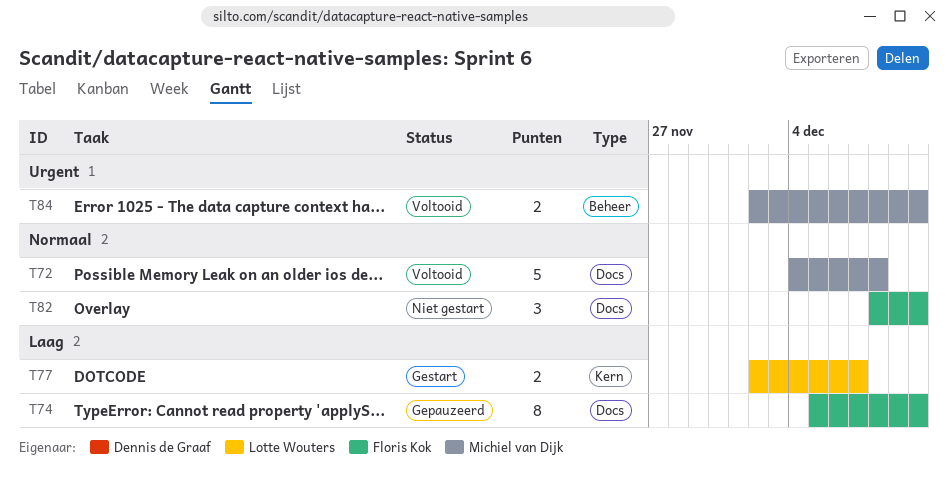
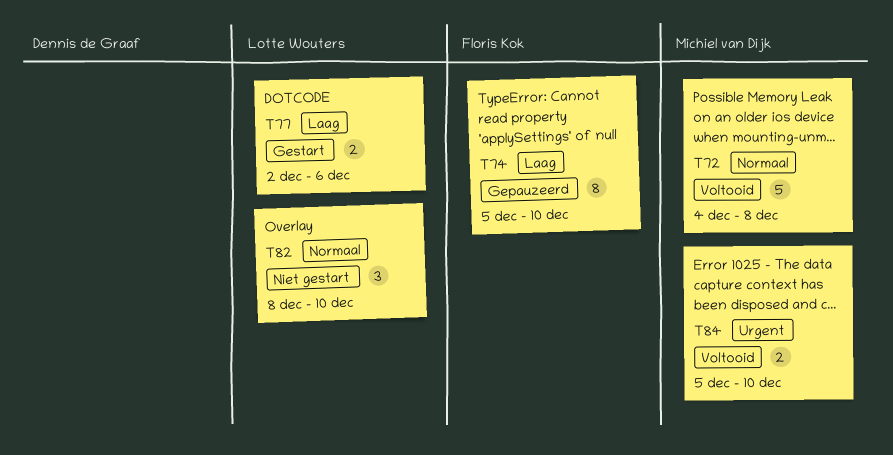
T77, due: Dec 7 -> Dec 6
T82, owner: Floris Kok -> Lotte Wouters
T84, start: Dec 2 -> Dec 5

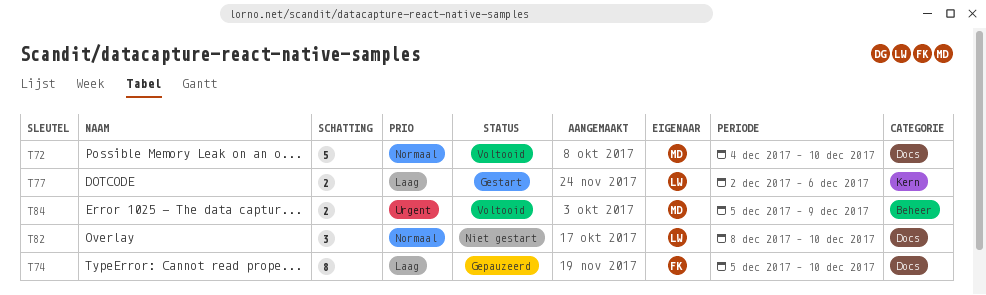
T72, due: Dec 8 -> Dec 10
T84, due: Dec 10 -> Dec 9

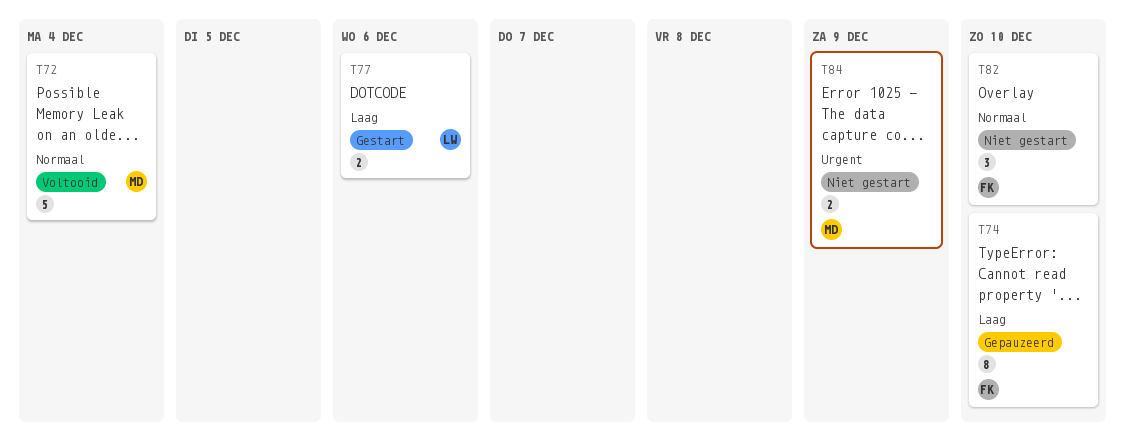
T72, due: Dec 10 -> Dec 4
T82, owner: LW -> FK
T84, status: Voltooid -> Niet gestart

